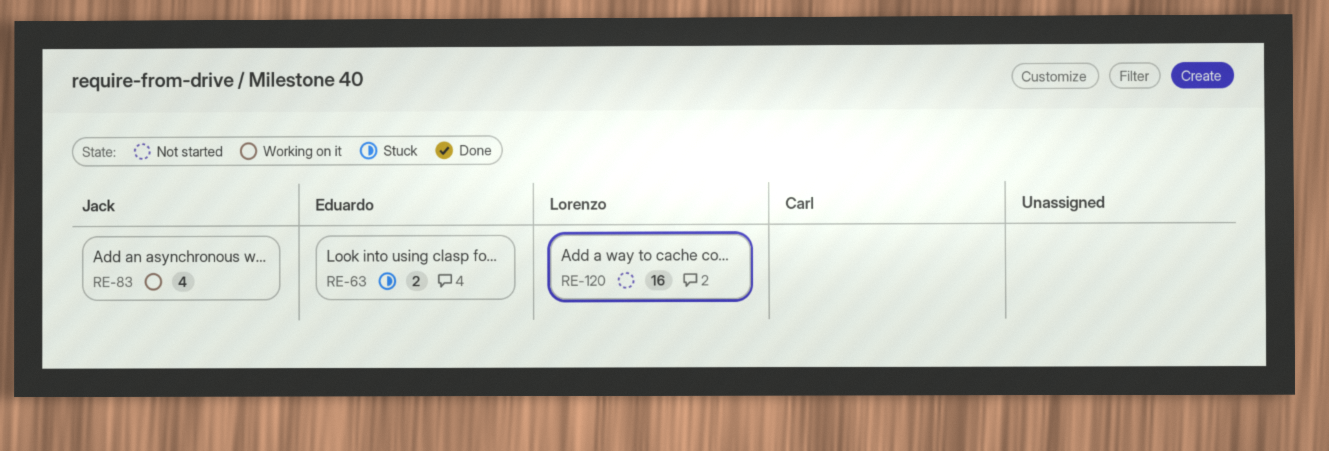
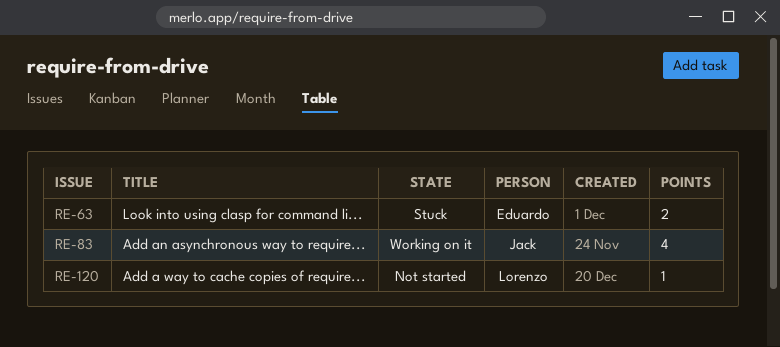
RE-120, estimate: 16 -> 1

